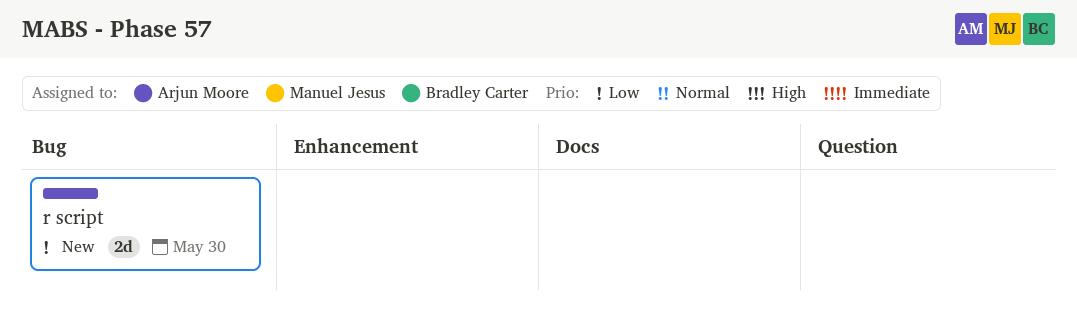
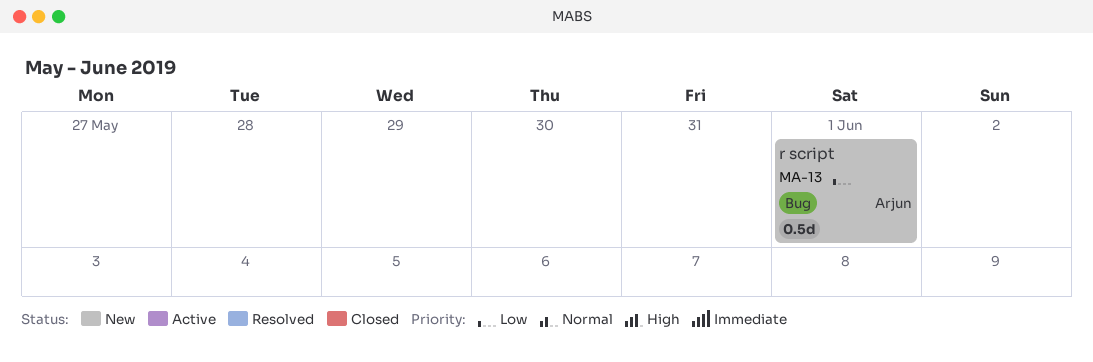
r script, estimate: 2d -> 0.5d
r script, due: May 30 -> Jun 1

